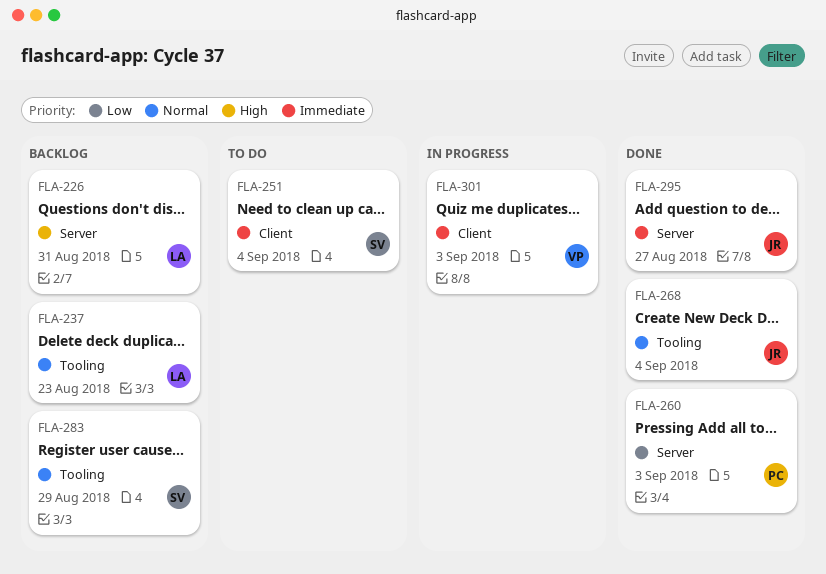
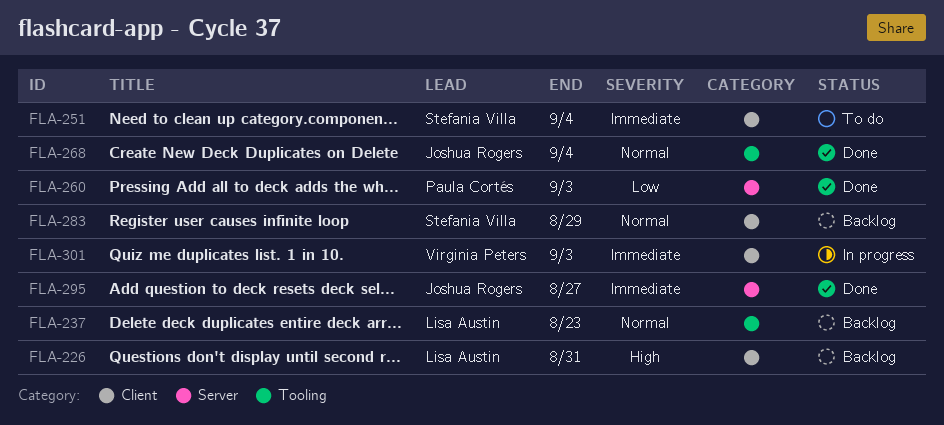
FLA-226, label: Server -> Client
FLA-283, label: Tooling -> Client

